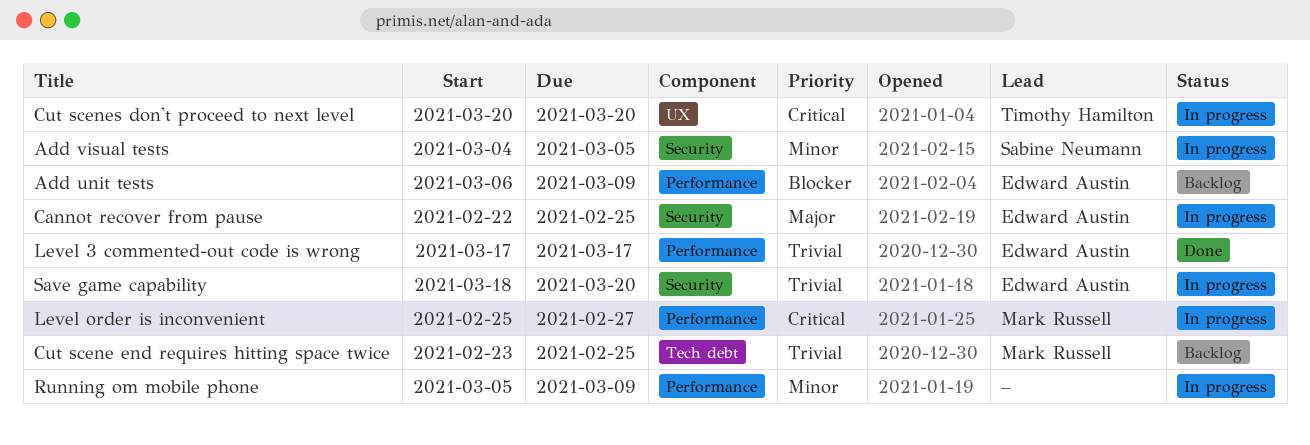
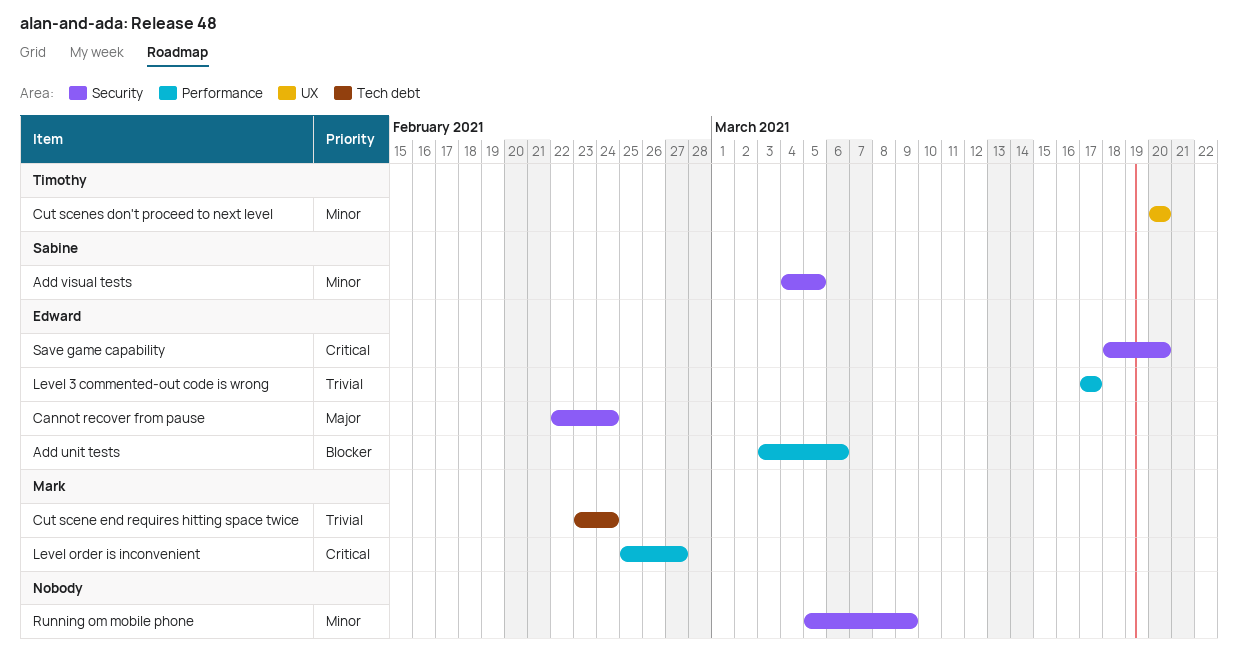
Add unit tests, start: Mar 6 -> Mar 3
Add unit tests, due: Mar 9 -> Mar 6
Cannot recover from pause, due: Feb 25 -> Feb 24
Cut scene end requires hitting space twice, due: Feb 25 -> Feb 24
Cut scenes don't proceed to next level, priority: Critical -> Minor
Running om mobile phone, label: Performance -> Security
Save game capability, priority: Trivial -> Critical

